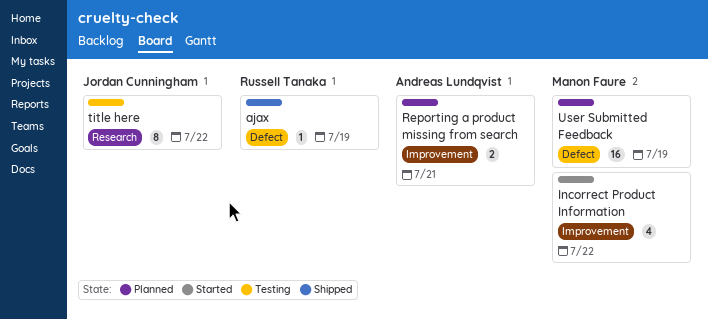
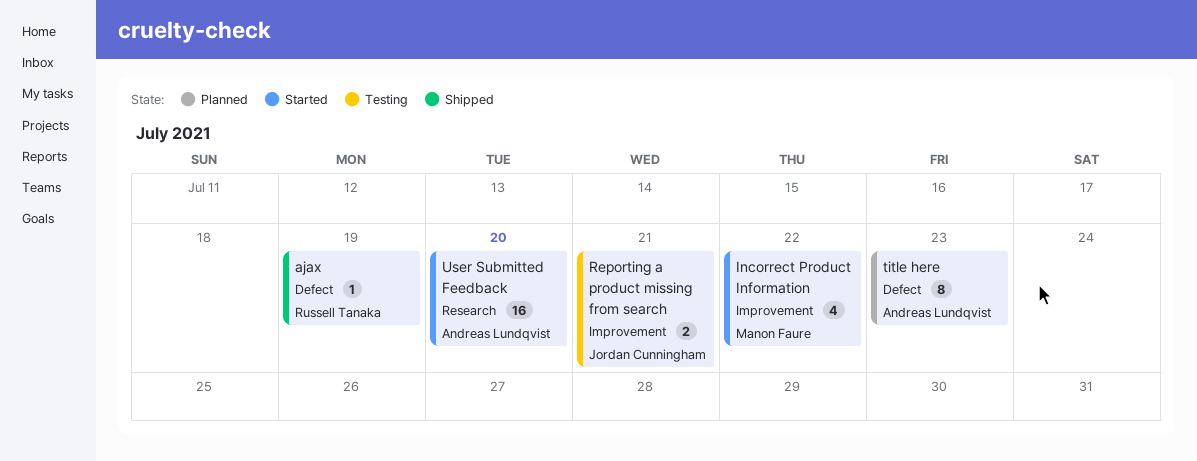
Reporting a product missing from search, status: Planned -> Testing
Reporting a product missing from search, owner: Andreas Lundqvist -> Jordan Cunningham
title here, status: Testing -> Planned
title here, owner: Jordan Cunningham -> Andreas Lundqvist
title here, label: Research -> Defect
title here, due: Jul 22 -> Jul 23
User Submitted Feedback, status: Planned -> Started
User Submitted Feedback, owner: Manon Faure -> Andreas Lundqvist
User Submitted Feedback, label: Defect -> Research
User Submitted Feedback, due: Jul 19 -> Jul 20

